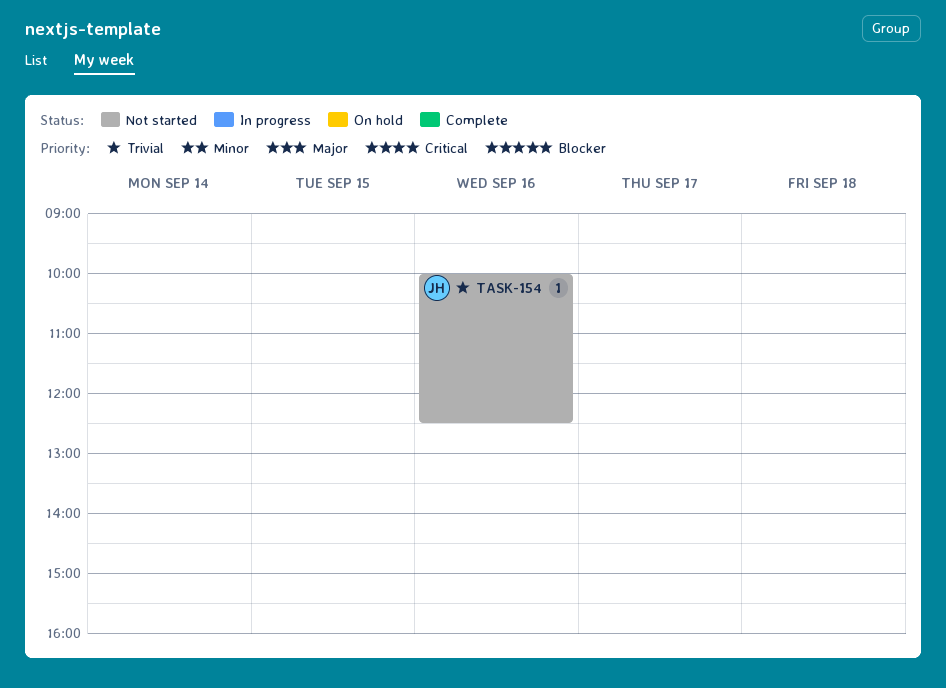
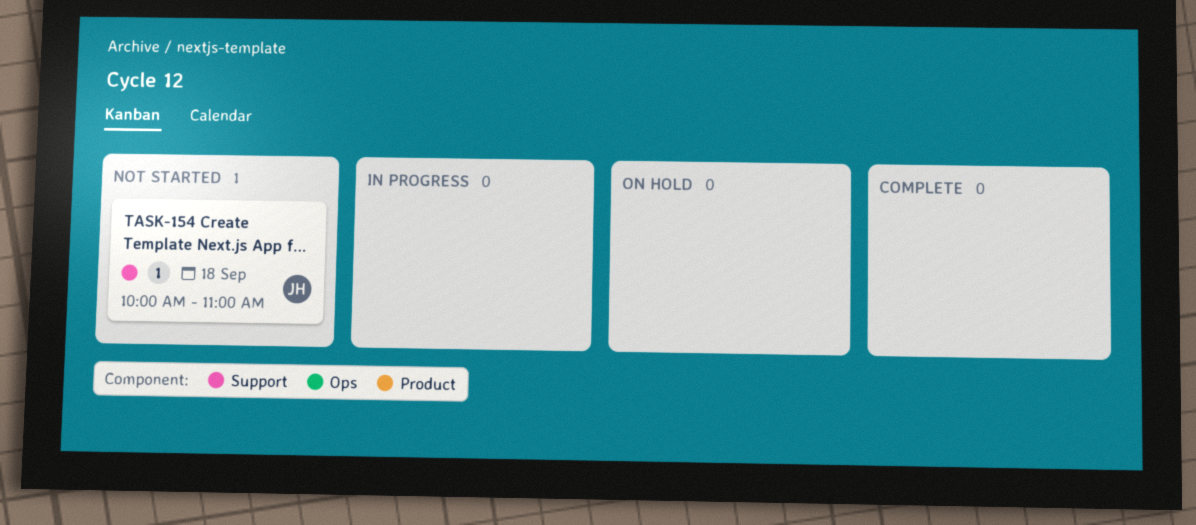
TASK-154, day: Sep 16 -> Sep 18
TASK-154, ends: 12:30 -> 11:00

